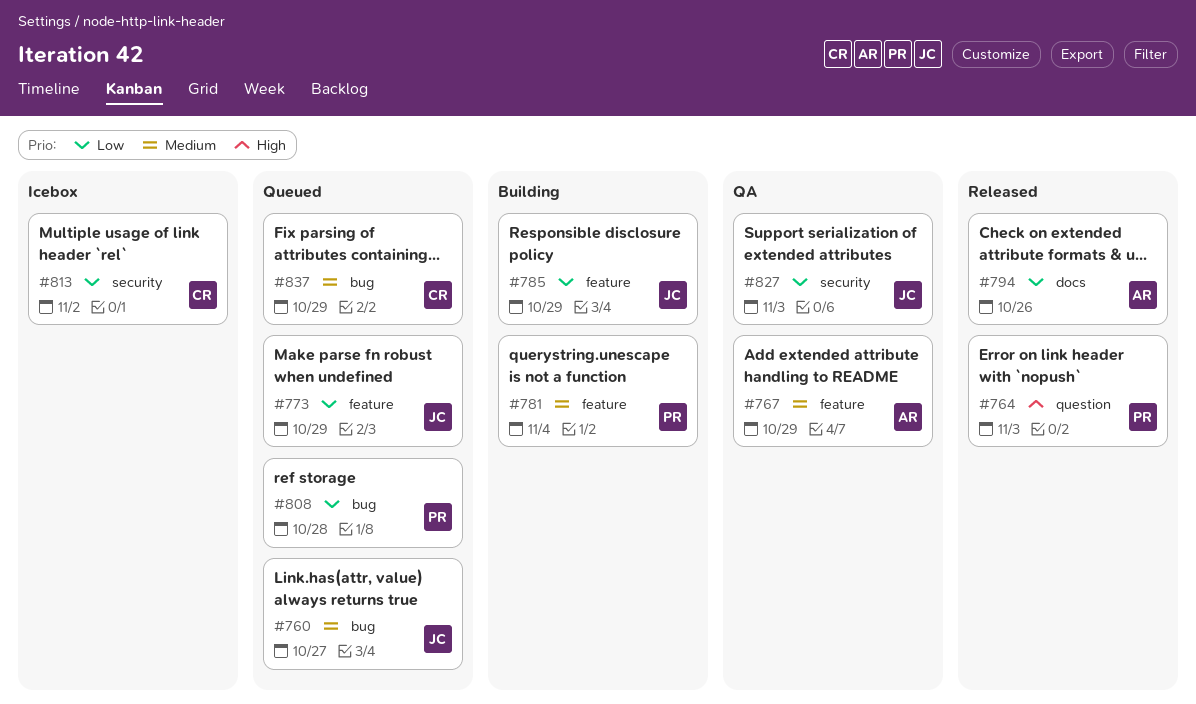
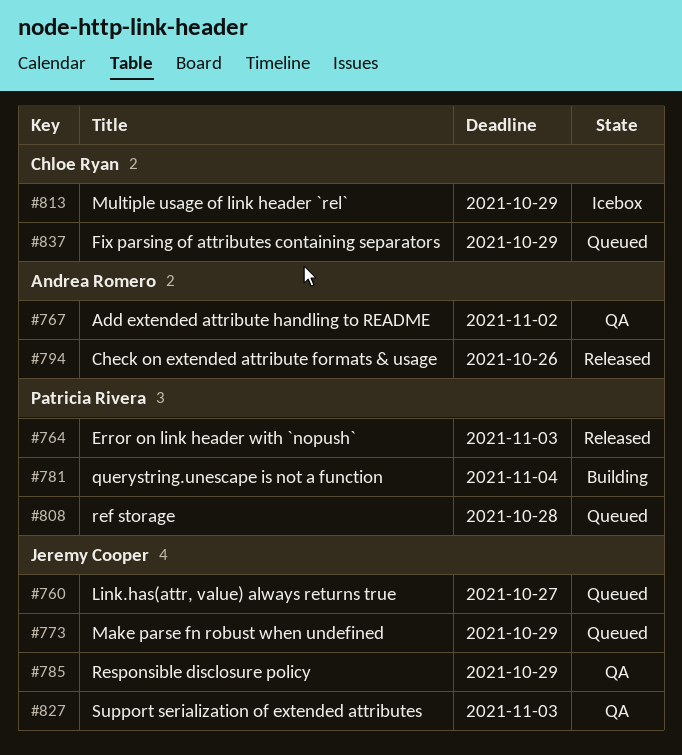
#767, due: Oct 29 -> Nov 2
#785, status: Building -> QA
#813, due: Nov 2 -> Oct 29

